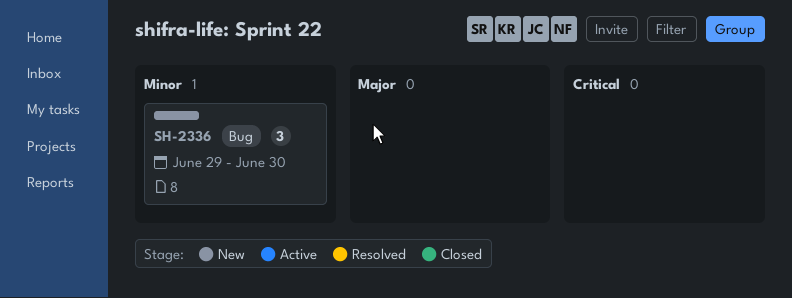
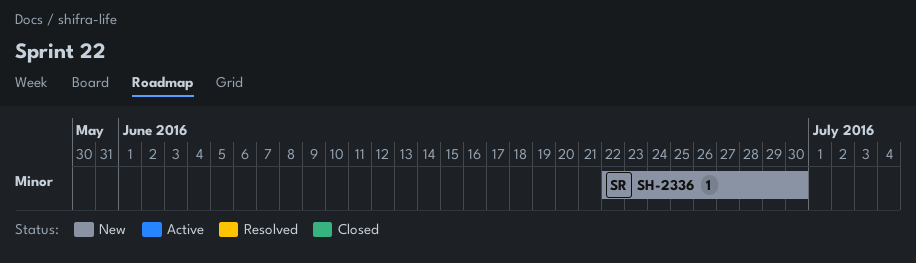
SH-2336, estimate: 3 -> 1
SH-2336, start: Jun 29 -> Jun 22

